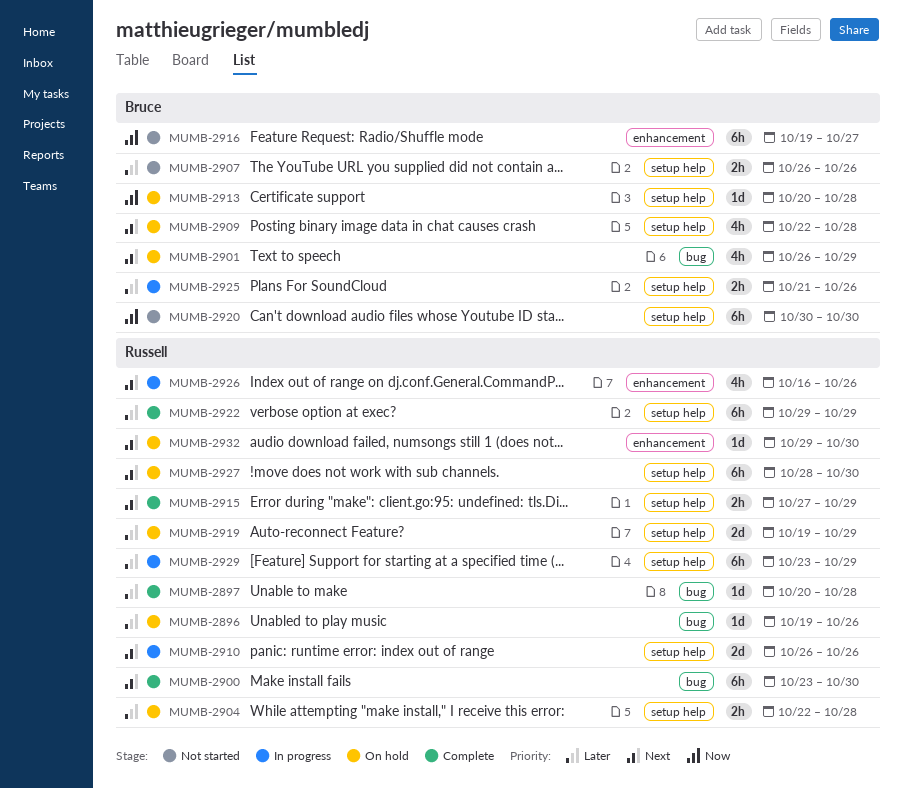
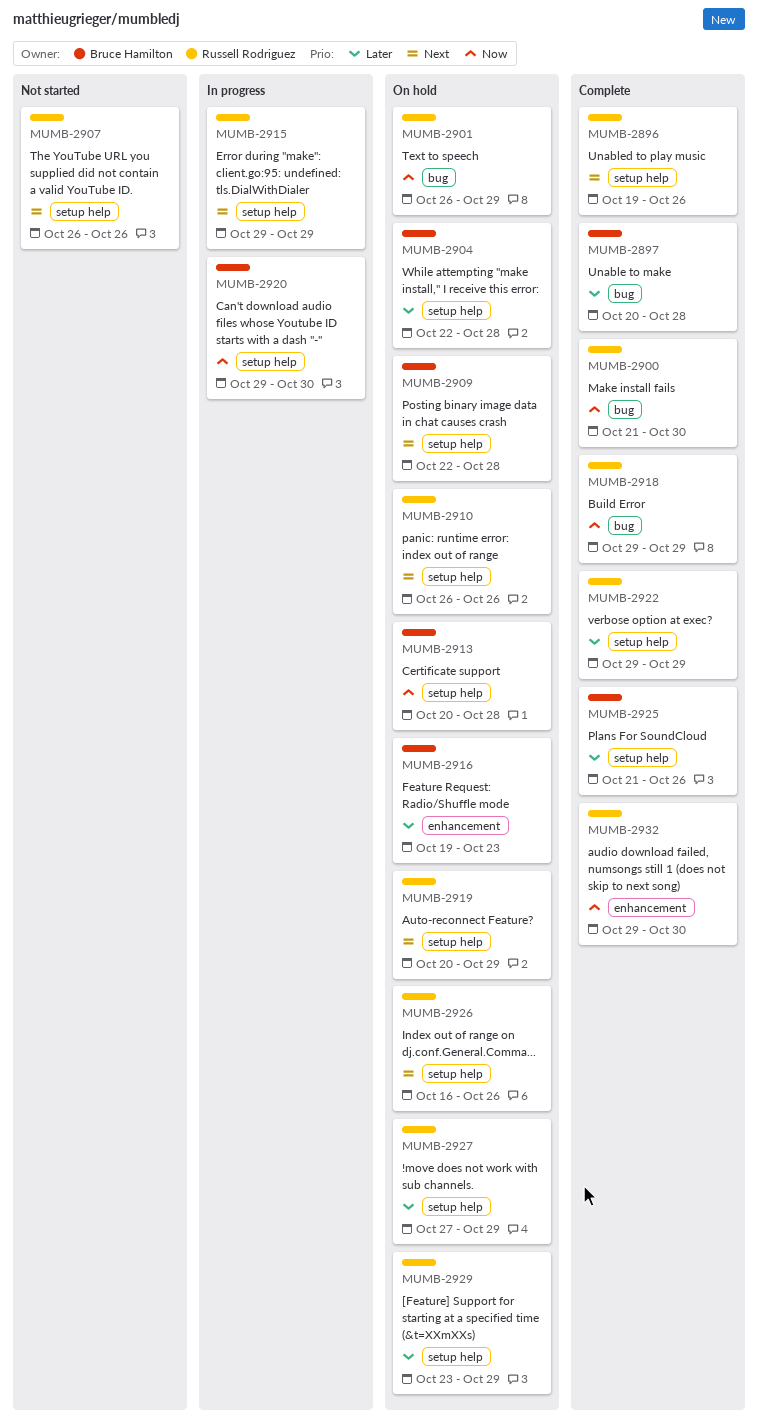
MUMB-2896, status: On hold -> Complete
MUMB-2896, priority: Later -> Next
MUMB-2896, label: bug -> setup help
MUMB-2897, owner: Russell Rodriguez -> Bruce Hamilton
MUMB-2900, priority: Next -> Now
MUMB-2900, start: Oct 23 -> Oct 21
MUMB-2901, owner: Bruce Hamilton -> Russell Rodriguez
MUMB-2901, priority: Next -> Now
MUMB-2904, owner: Russell Rodriguez -> Bruce Hamilton
MUMB-2907, owner: Bruce Hamilton -> Russell Rodriguez
MUMB-2907, priority: Later -> Next
MUMB-2910, status: In progress -> On hold
MUMB-2915, status: Complete -> In progress
MUMB-2915, start: Oct 27 -> Oct 29
MUMB-2916, status: Not started -> On hold
MUMB-2916, priority: Now -> Later
MUMB-2916, due: Oct 27 -> Oct 23
MUMB-2918: none -> present
MUMB-2919, priority: Later -> Next
MUMB-2919, start: Oct 19 -> Oct 20
MUMB-2920, status: Not started -> In progress
MUMB-2920, start: Oct 30 -> Oct 29
MUMB-2925, status: In progress -> Complete
MUMB-2926, status: In progress -> On hold
MUMB-2926, label: enhancement -> setup help
MUMB-2927, priority: Next -> Later
MUMB-2927, start: Oct 28 -> Oct 27
MUMB-2927, due: Oct 30 -> Oct 29
MUMB-2929, status: In progress -> On hold
MUMB-2932, status: On hold -> Complete
MUMB-2932, priority: Next -> Now

